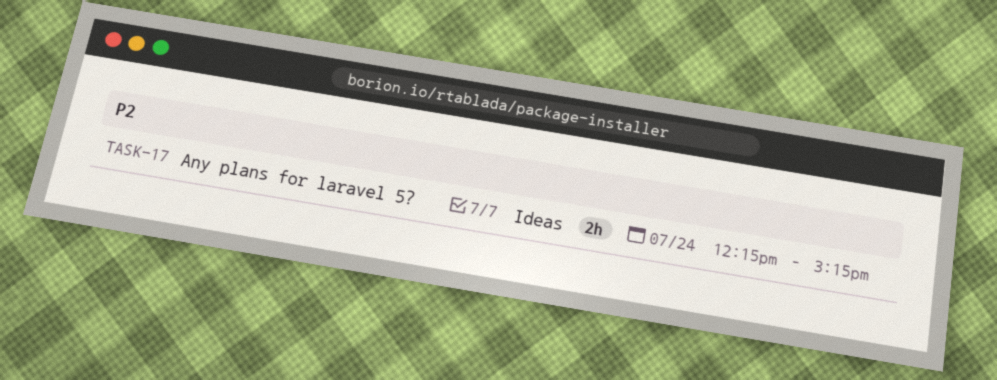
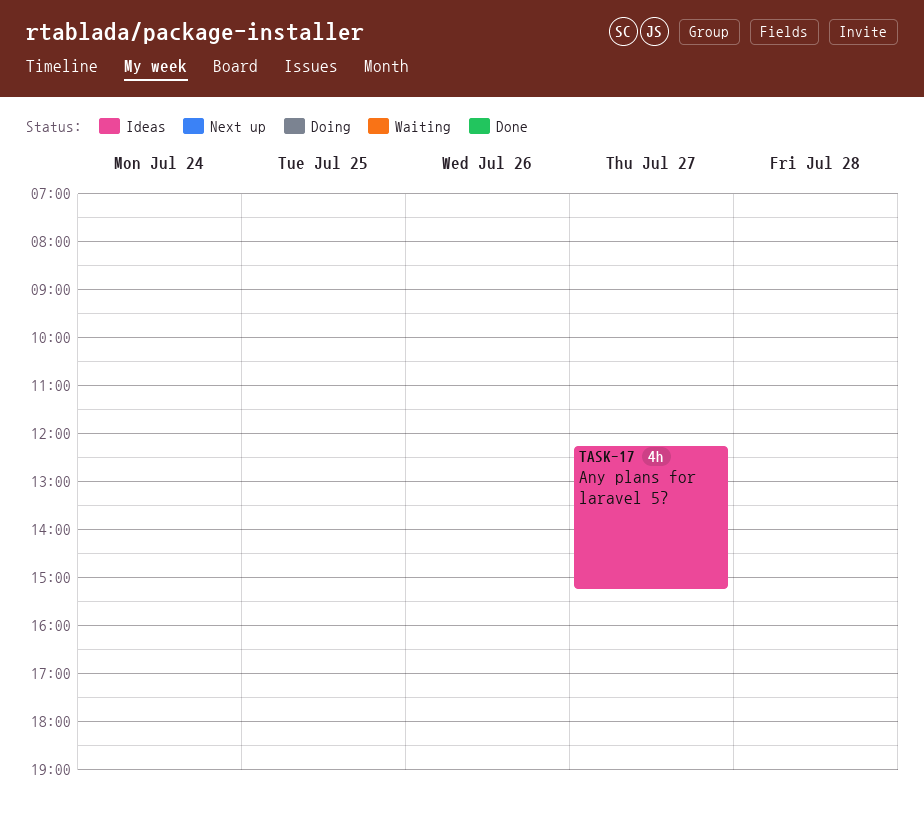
TASK-17, estimate: 2h -> 4h
TASK-17, day: Jul 24 -> Jul 27

